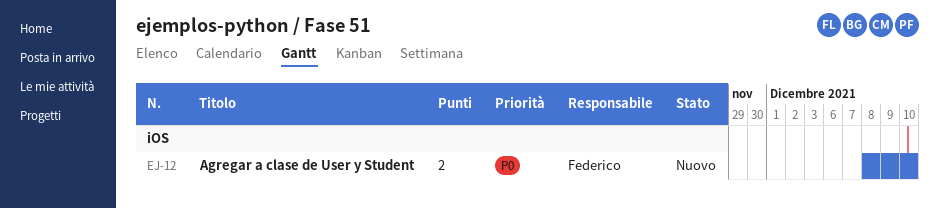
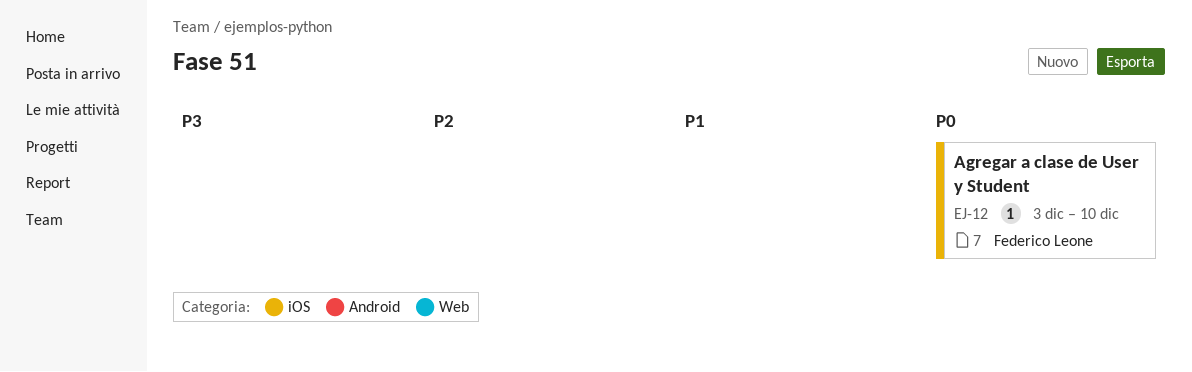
EJ-12, estimate: 2 -> 1
EJ-12, start: Dec 8 -> Dec 3

